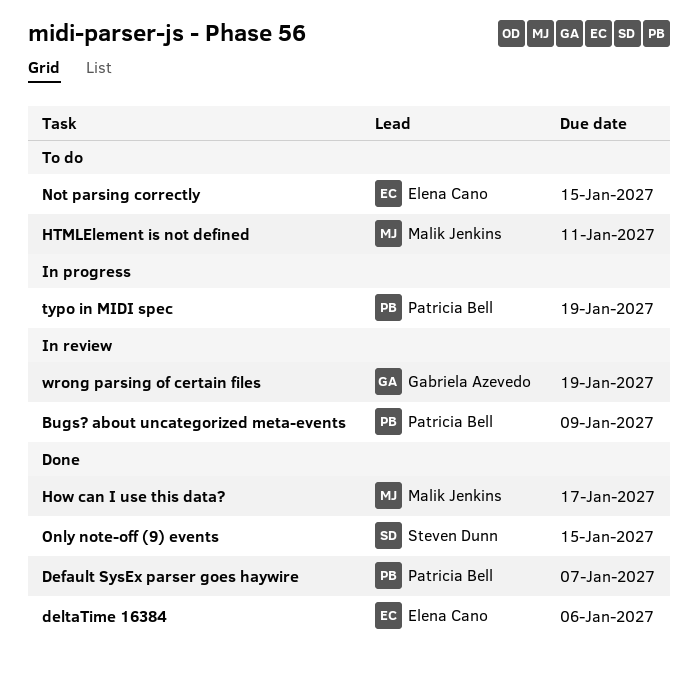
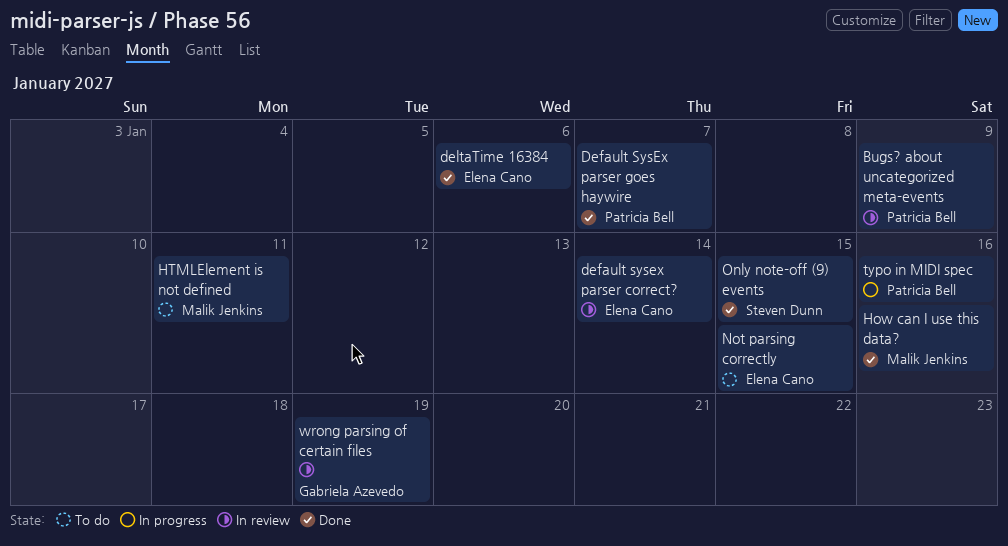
default sysex parser correct?: none -> present
How can I use this data?, due: Jan 17 -> Jan 16
typo in MIDI spec, due: Jan 19 -> Jan 16

